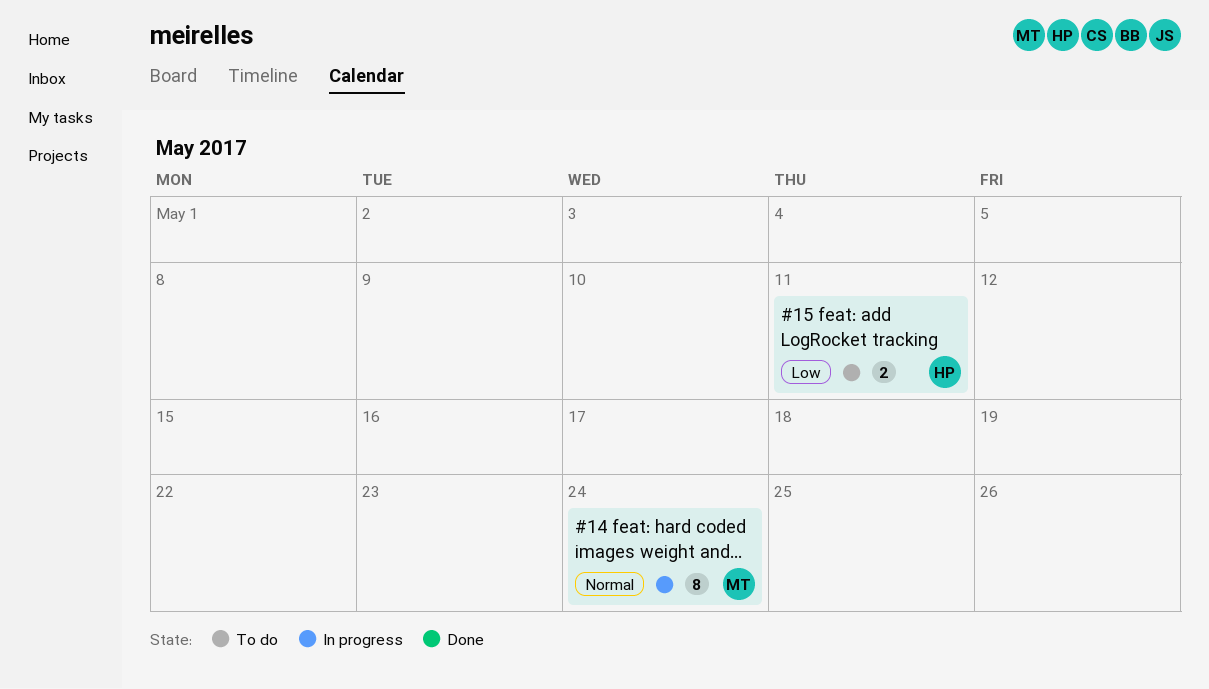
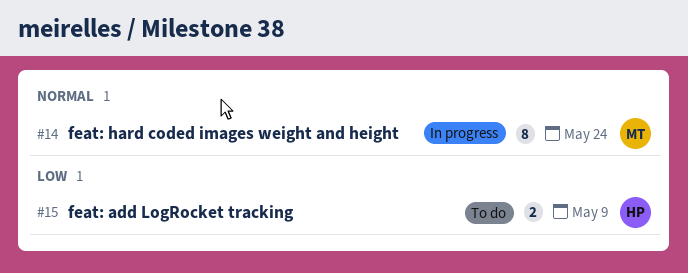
#15, due: May 11 -> May 9

